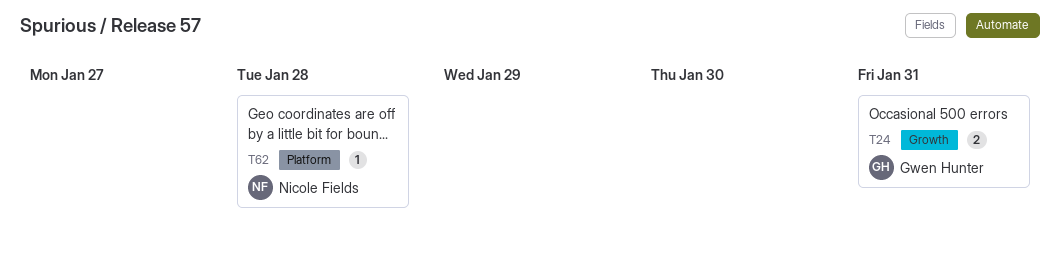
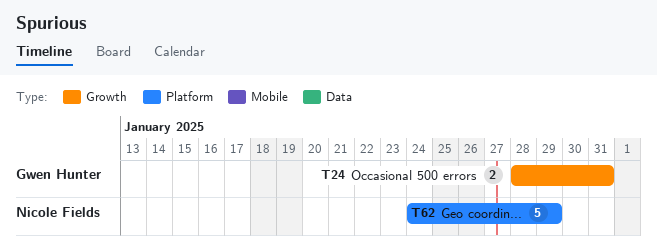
T62, estimate: 1 -> 5
T62, due: Jan 28 -> Jan 29

